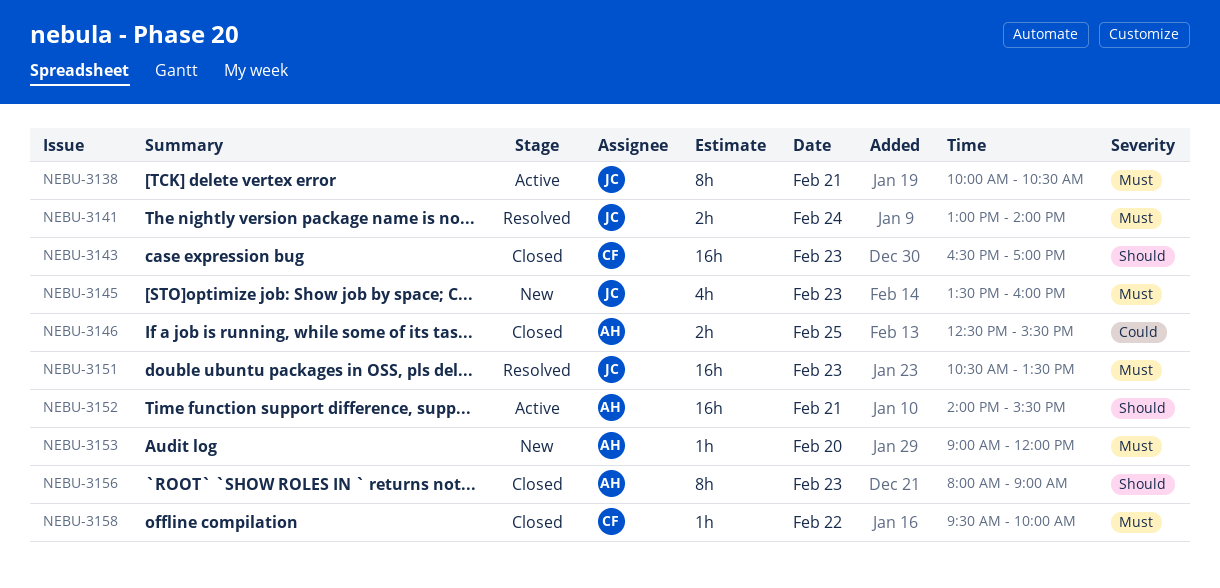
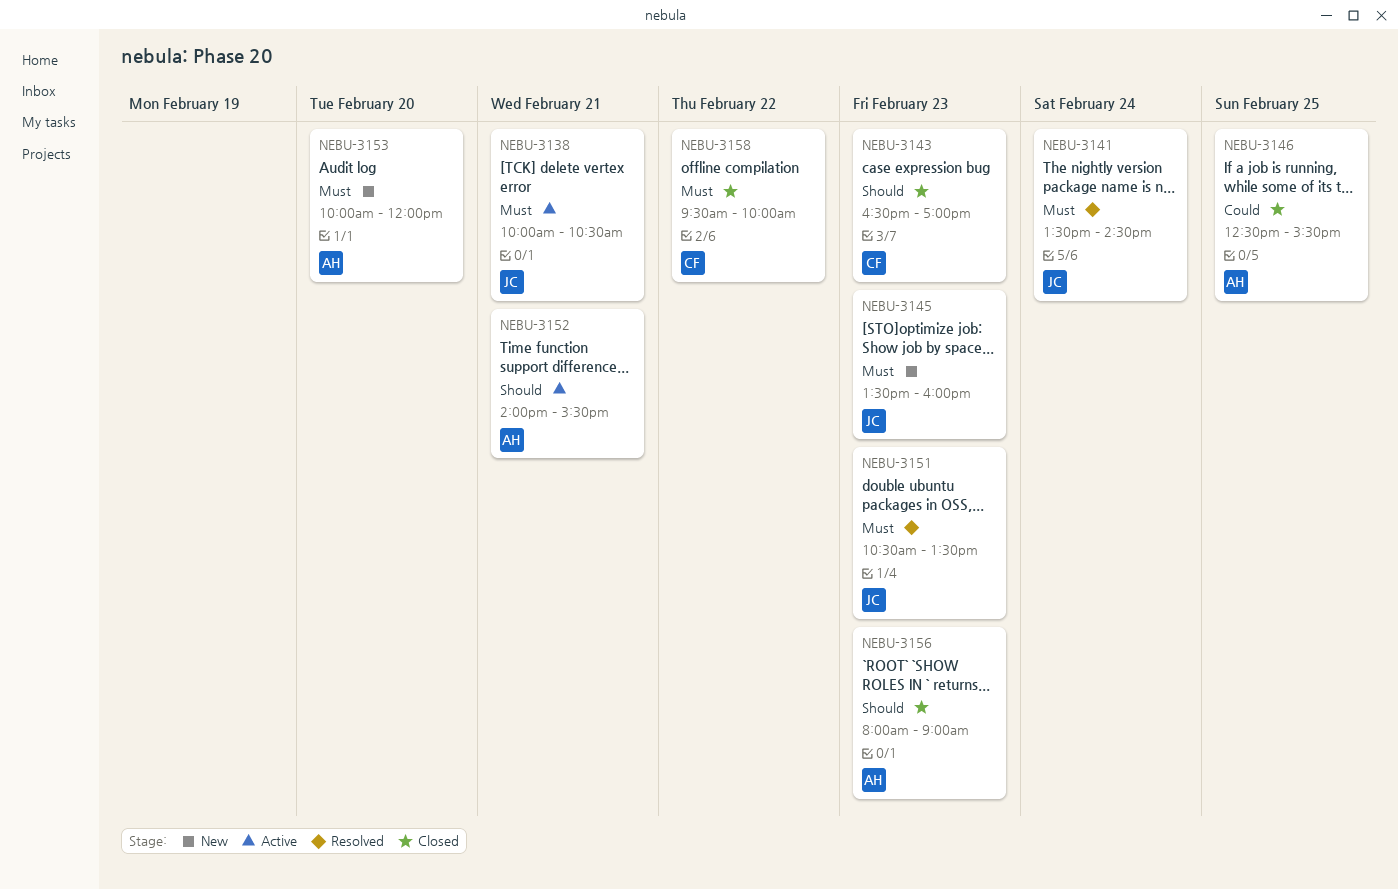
NEBU-3141, begins: 13:00 -> 13:30
NEBU-3141, ends: 14:00 -> 14:30
NEBU-3153, begins: 09:00 -> 10:00

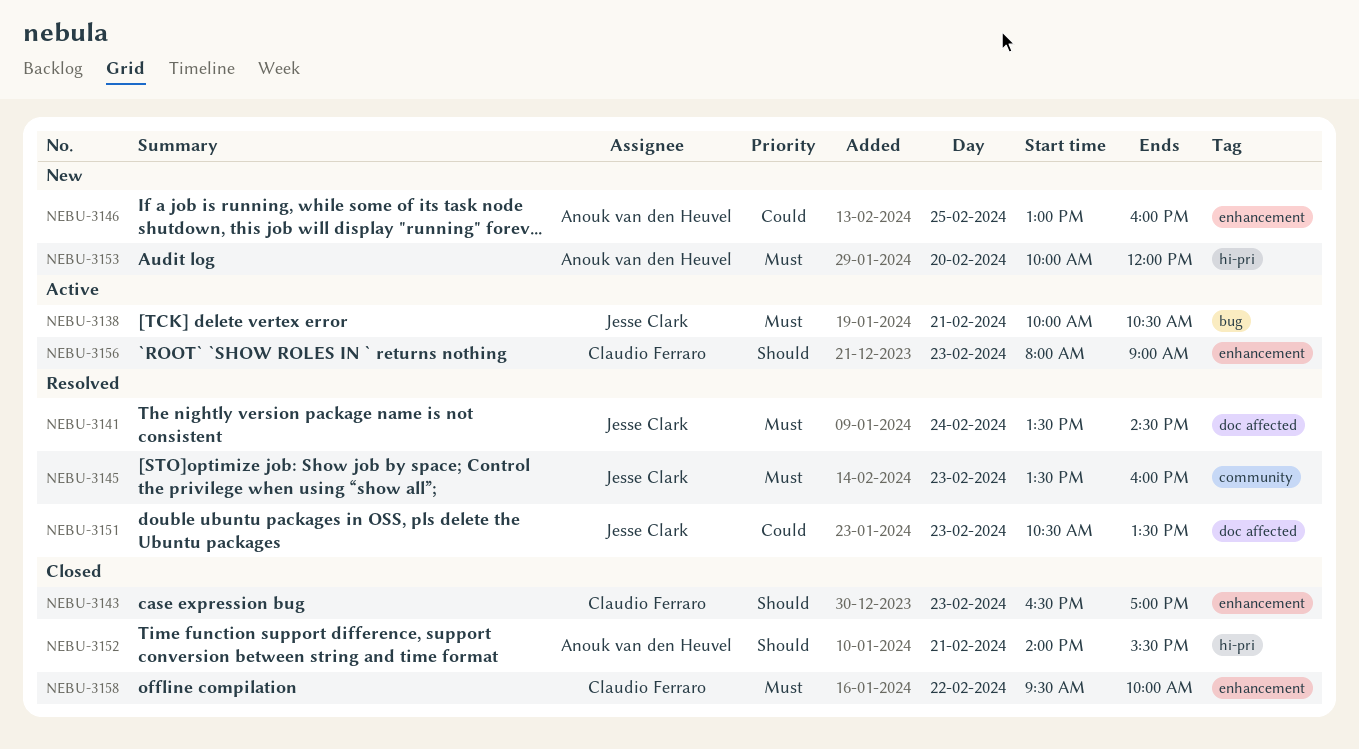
NEBU-3145, status: New -> Resolved
NEBU-3146, status: Closed -> New
NEBU-3146, begins: 12:30 -> 13:00
NEBU-3146, ends: 15:30 -> 16:00
NEBU-3151, priority: Must -> Could
NEBU-3152, status: Active -> Closed
NEBU-3156, status: Closed -> Active
NEBU-3156, owner: Anouk van den Heuvel -> Claudio Ferraro

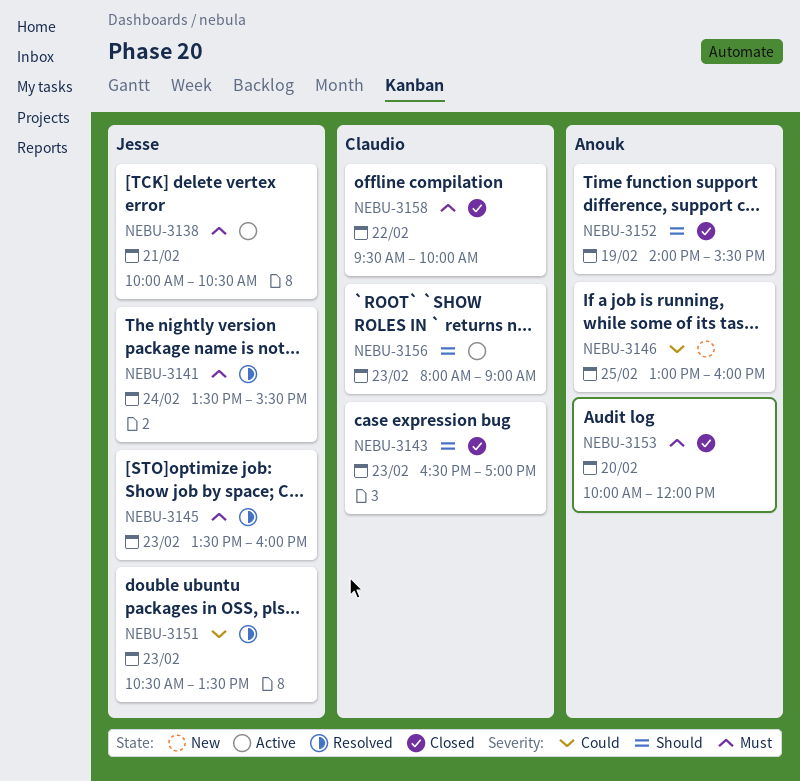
NEBU-3141, ends: 14:30 -> 15:30
NEBU-3152, day: Feb 21 -> Feb 19
NEBU-3153, status: New -> Closed

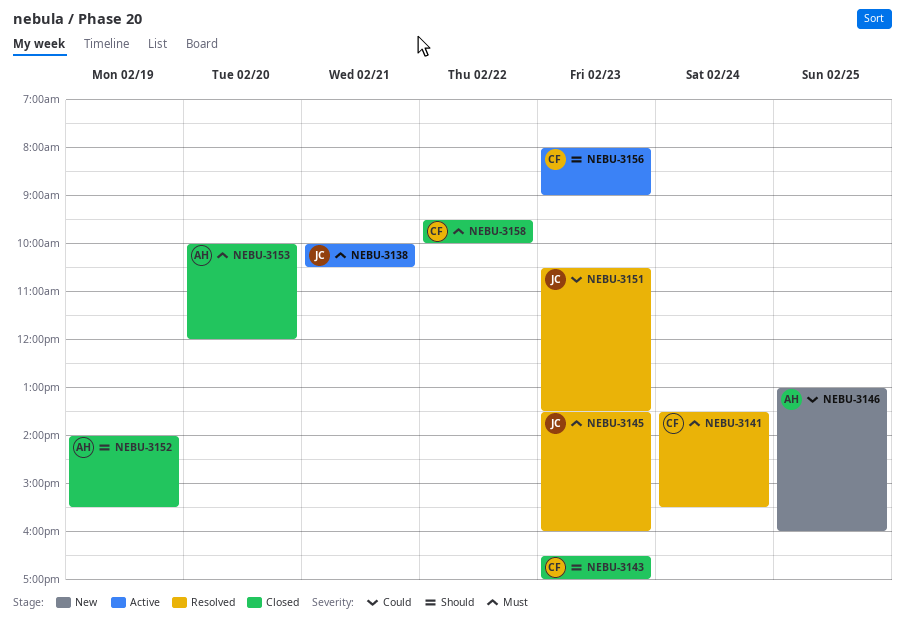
NEBU-3141, owner: Jesse -> Claudio

